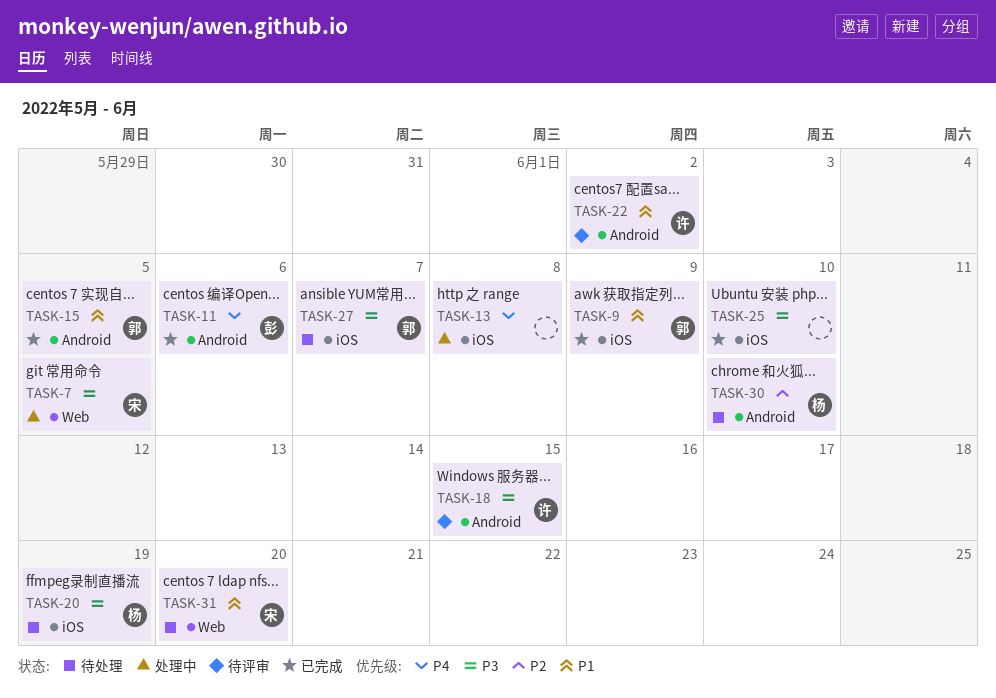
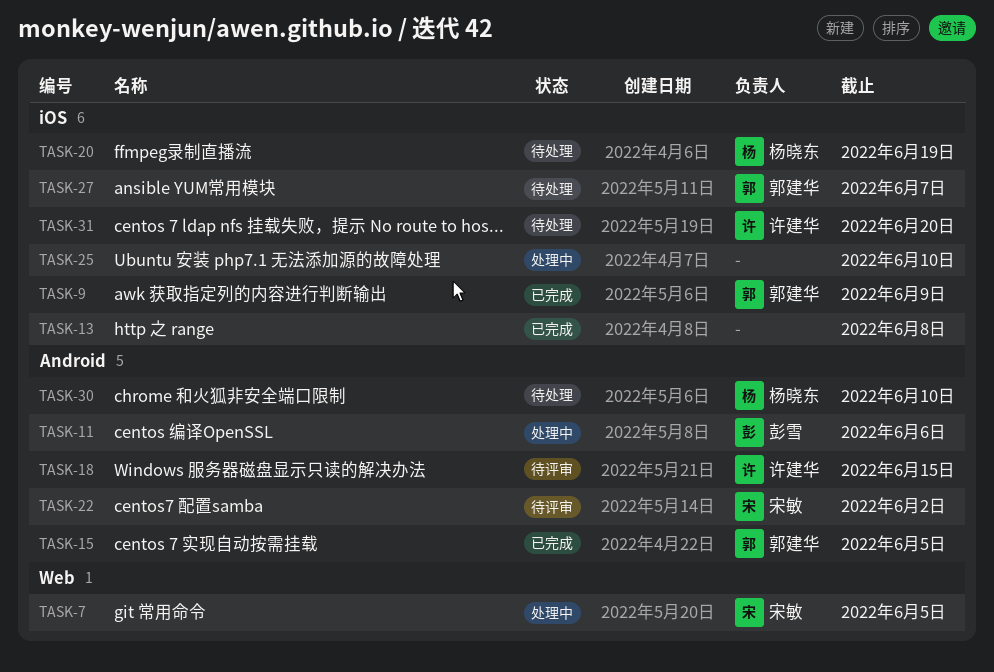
TASK-11, status: 已完成 -> 处理中
TASK-13, status: 处理中 -> 已完成
TASK-22, owner: 许建华 -> 宋敏
TASK-25, status: 已完成 -> 处理中
TASK-31, owner: 宋敏 -> 许建华
TASK-31, label: Web -> iOS

